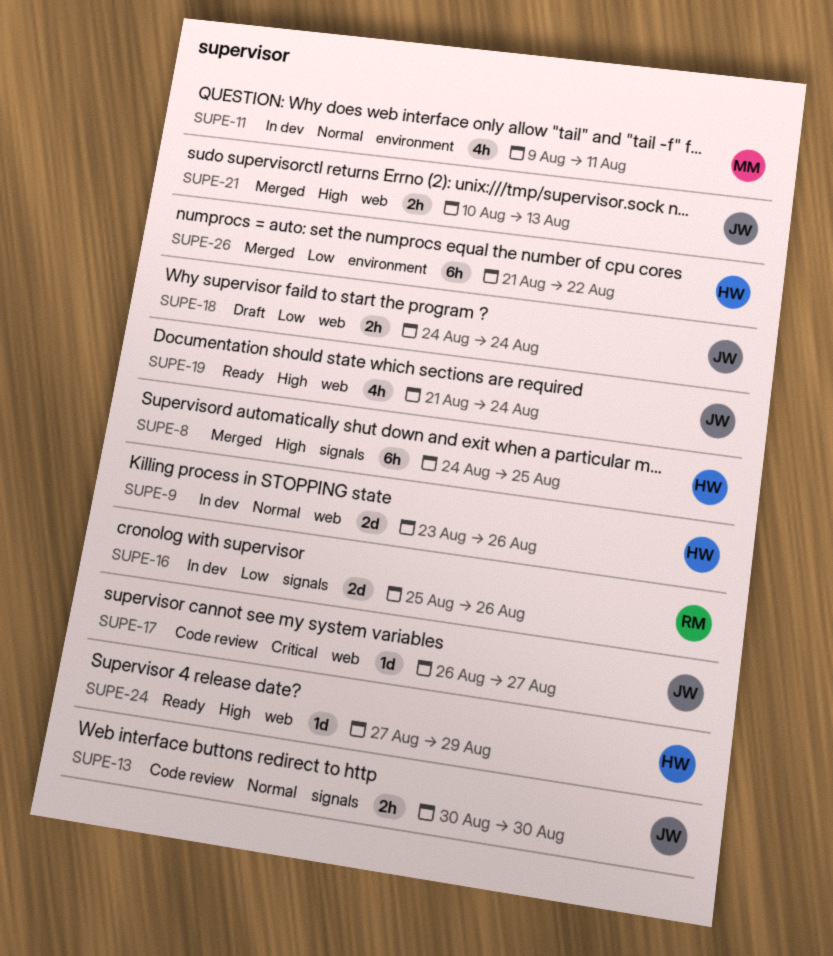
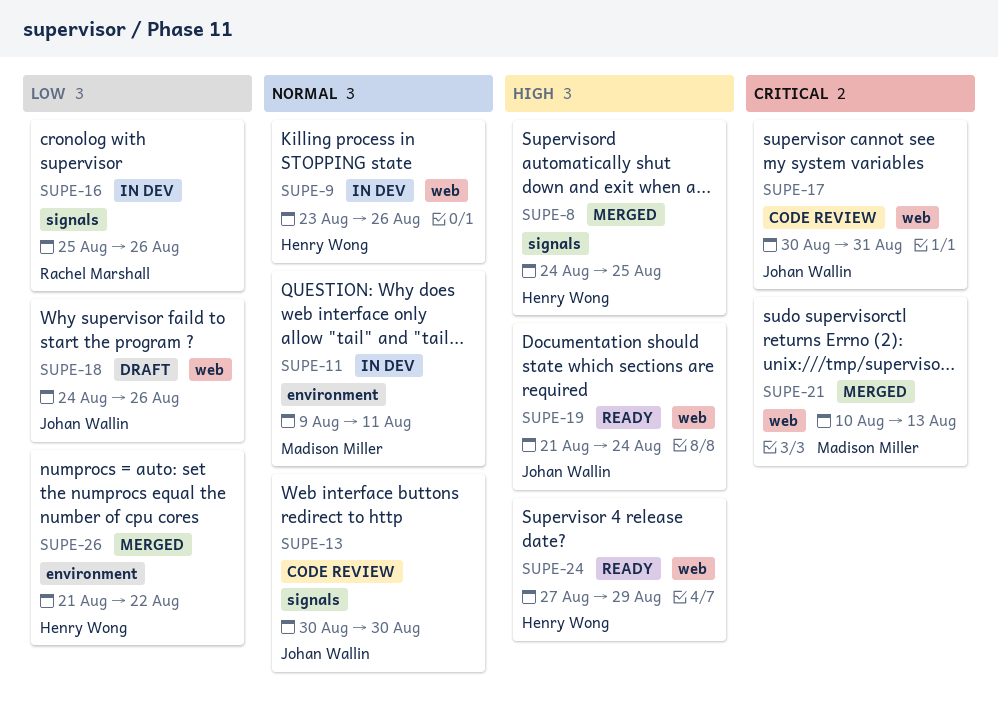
SUPE-17, start: Aug 26 -> Aug 30
SUPE-17, due: Aug 27 -> Aug 31
SUPE-18, due: Aug 24 -> Aug 26
SUPE-21, owner: Johan Wallin -> Madison Miller
SUPE-21, priority: High -> Critical

